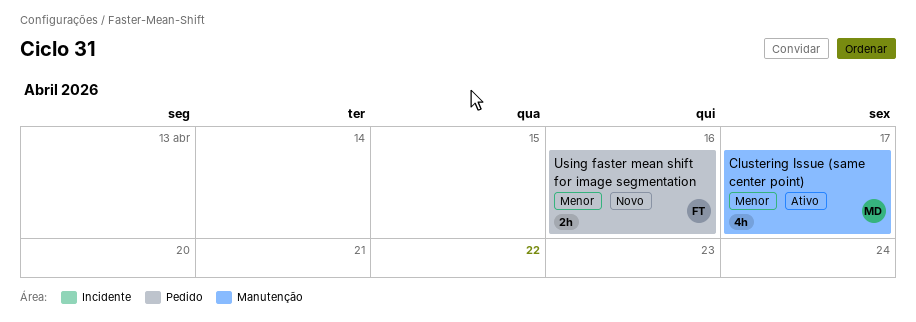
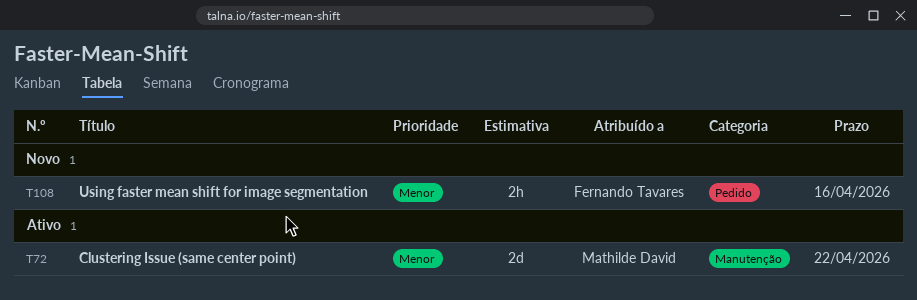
Clustering Issue (same center point), estimate: 4h -> 2d
Clustering Issue (same center point), due: Apr 17 -> Apr 22

